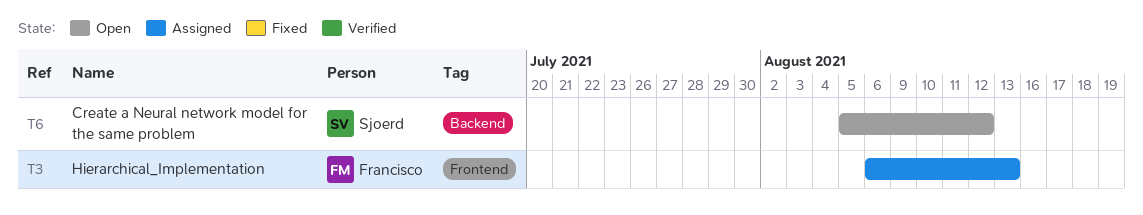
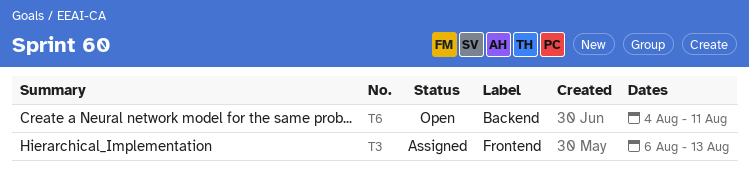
T6, start: Aug 5 -> Aug 4
T6, due: Aug 12 -> Aug 11

